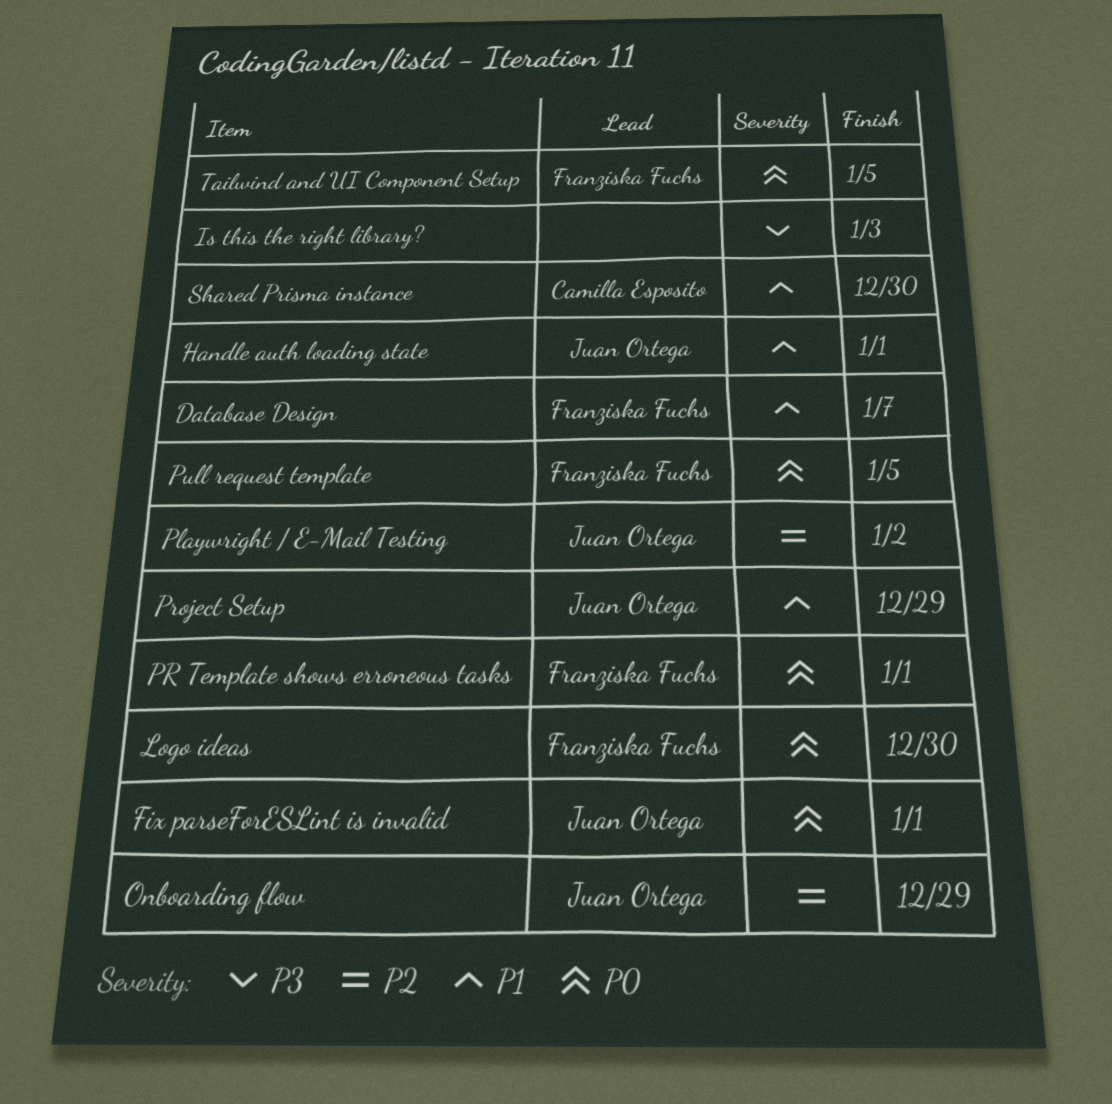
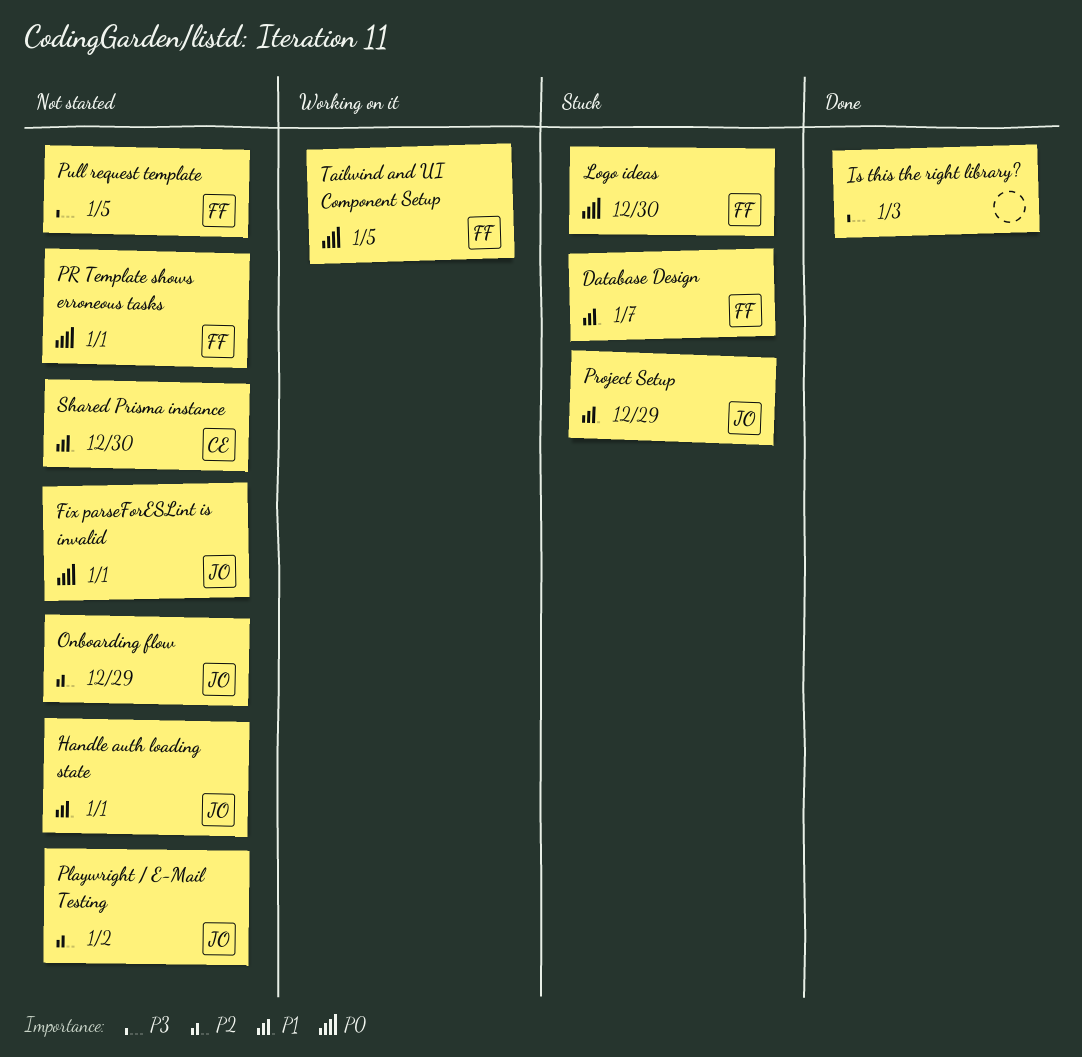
Pull request template, priority: P0 -> P3

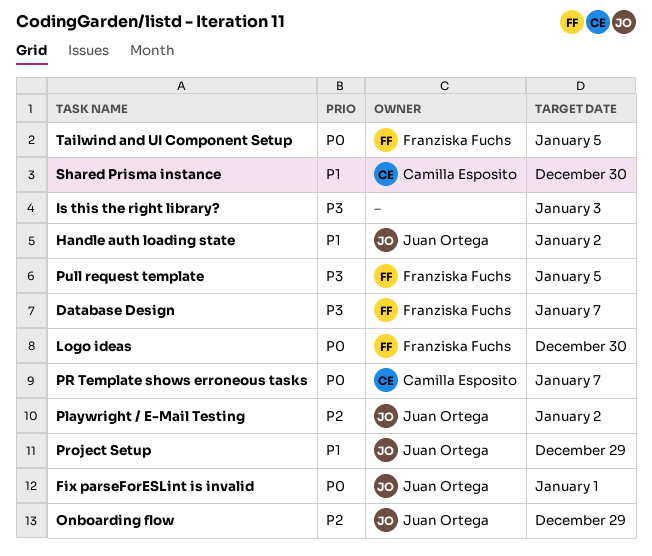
Database Design, priority: P1 -> P3
Handle auth loading state, due: Jan 1 -> Jan 2
PR Template shows erroneous tasks, owner: Franziska Fuchs -> Camilla Esposito
PR Template shows erroneous tasks, due: Jan 1 -> Jan 7

